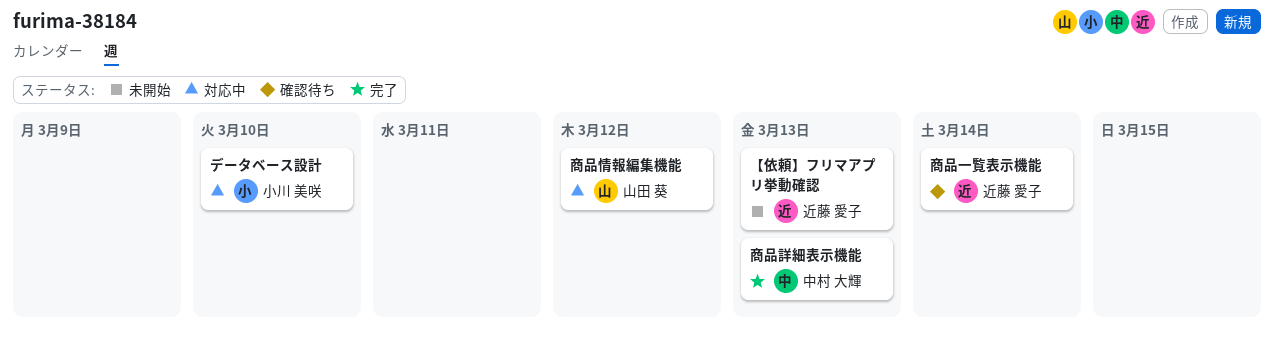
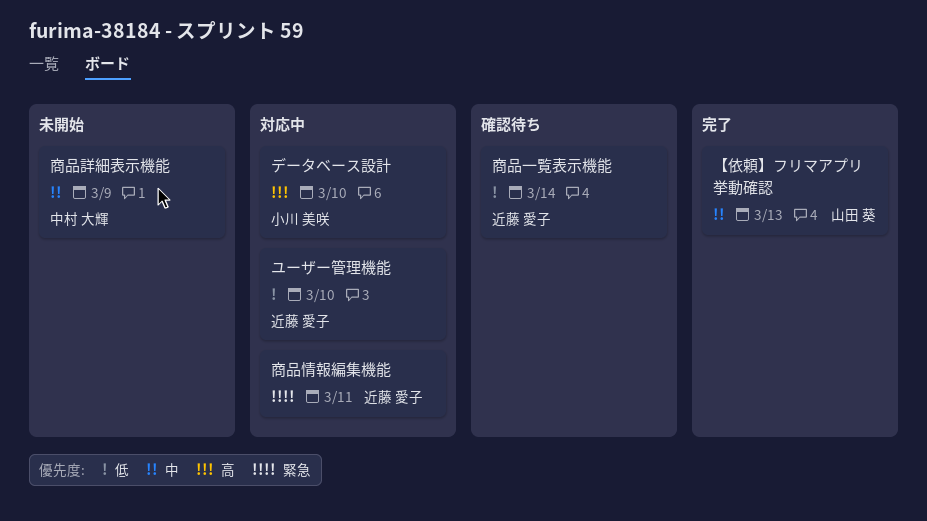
【依頼】フリマアプリ挙動確認, status: 未開始 -> 完了
【依頼】フリマアプリ挙動確認, owner: 近藤 愛子 -> 山田 葵
ユーザー管理機能: none -> present
商品情報編集機能, owner: 山田 葵 -> 近藤 愛子
商品情報編集機能, due: Mar 12 -> Mar 11
商品詳細表示機能, status: 完了 -> 未開始
商品詳細表示機能, due: Mar 13 -> Mar 9

